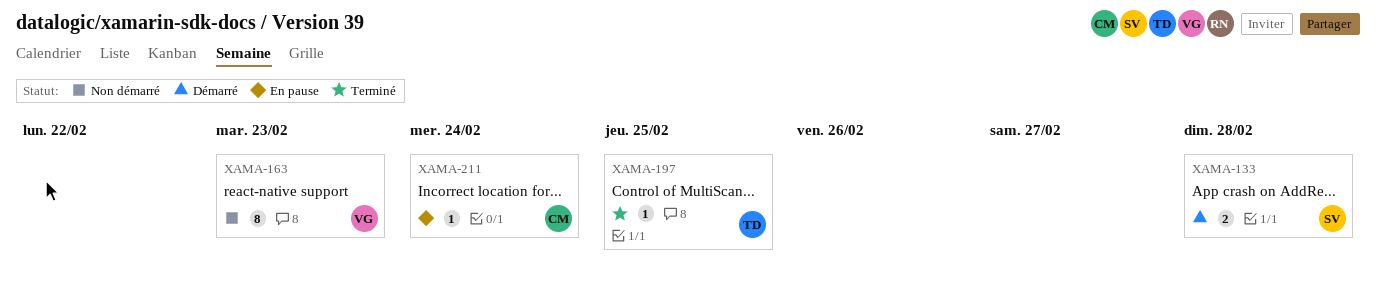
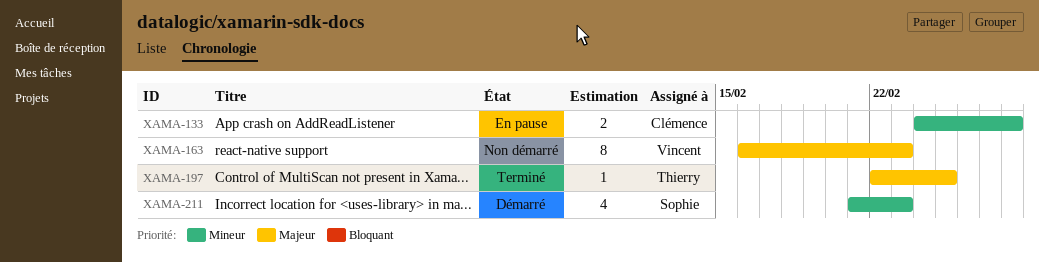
XAMA-133, status: Démarré -> En pause
XAMA-133, owner: Sophie -> Clémence
XAMA-211, status: En pause -> Démarré
XAMA-211, owner: Clémence -> Sophie
XAMA-211, estimate: 1 -> 4
XAMA-211, due: Feb 24 -> Feb 23

